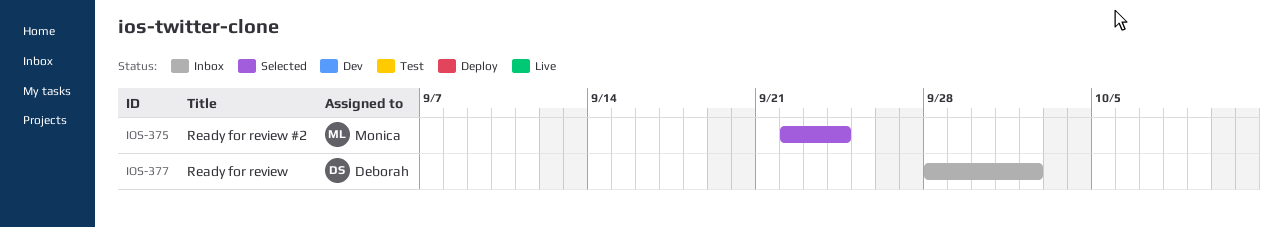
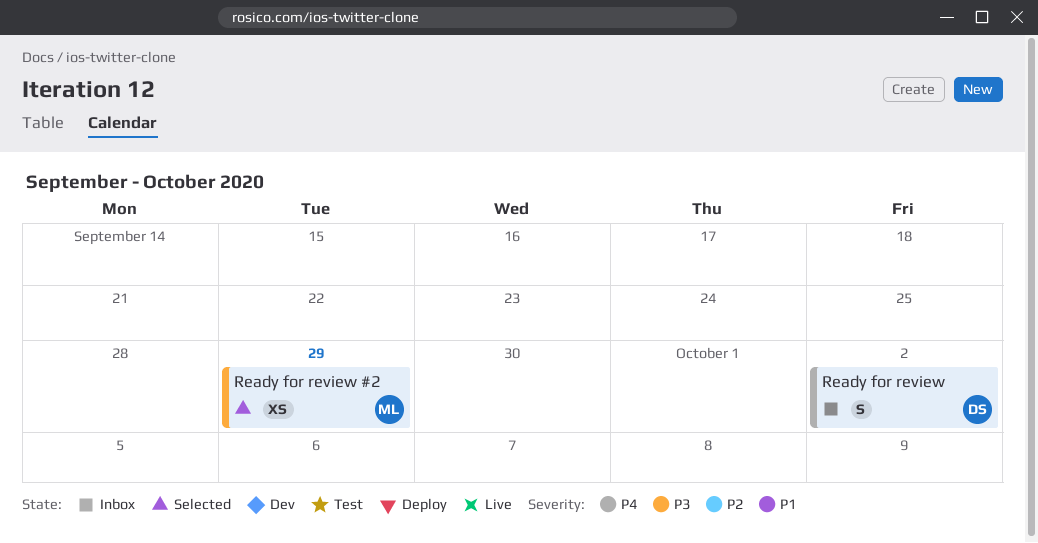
Ready for review #2, due: Sep 24 -> Sep 29

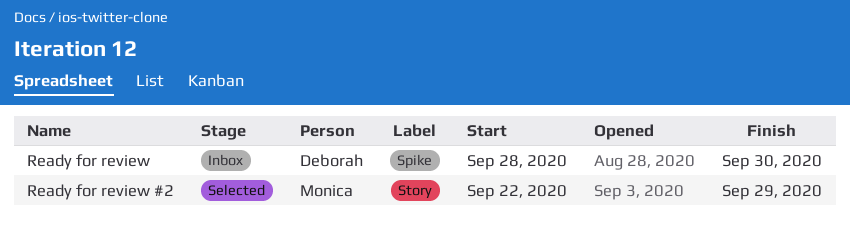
Ready for review, due: Oct 2 -> Sep 30

